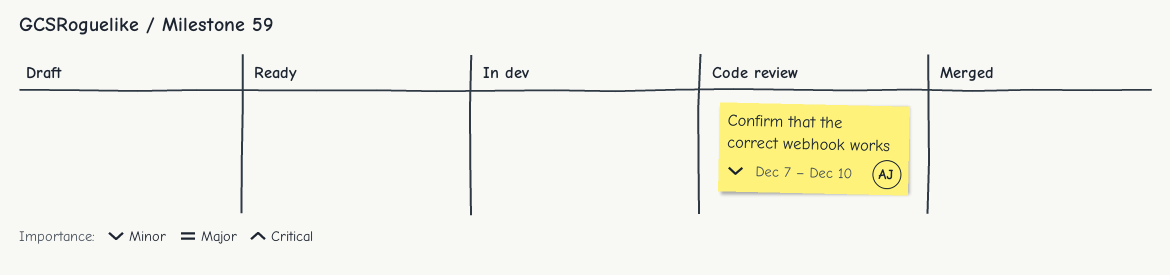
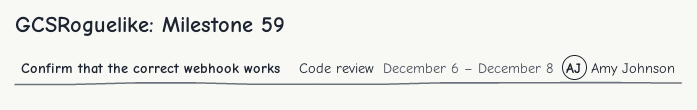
Confirm that the correct webhook works, start: Dec 7 -> Dec 6
Confirm that the correct webhook works, due: Dec 10 -> Dec 8

